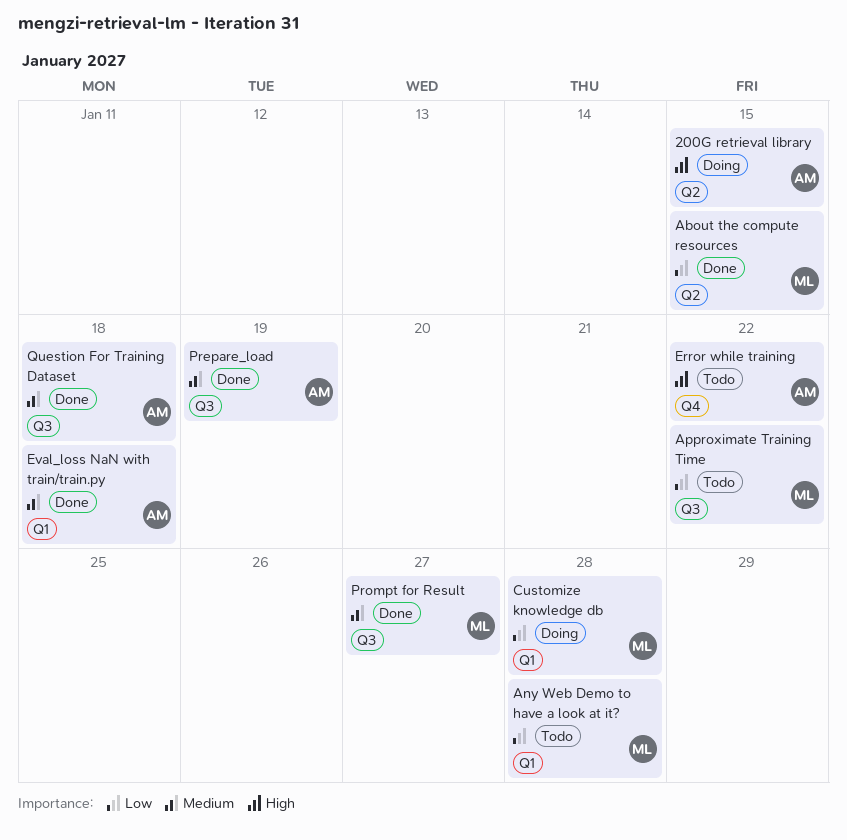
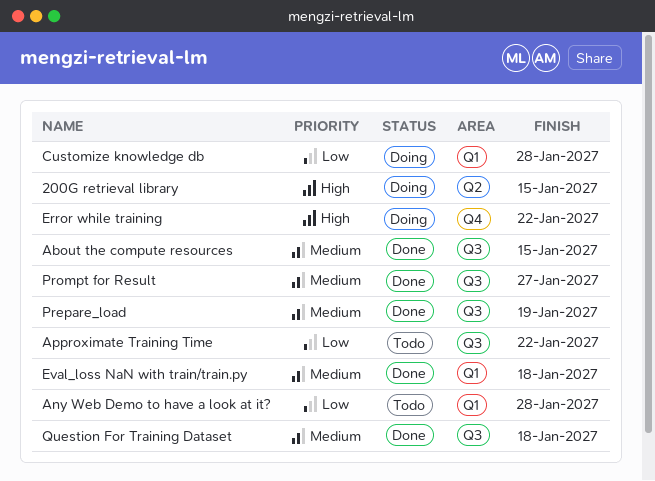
About the compute resources, priority: Low -> Medium
About the compute resources, label: Q2 -> Q3
Error while training, status: Todo -> Doing

